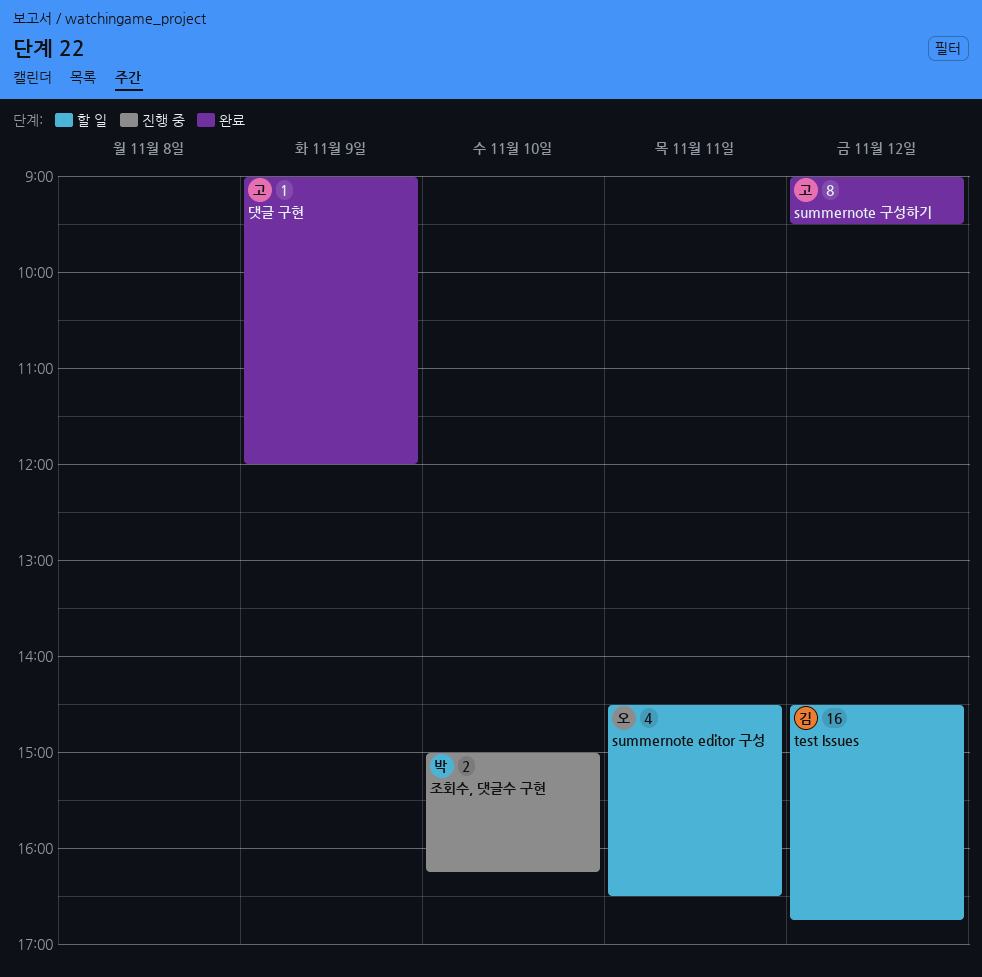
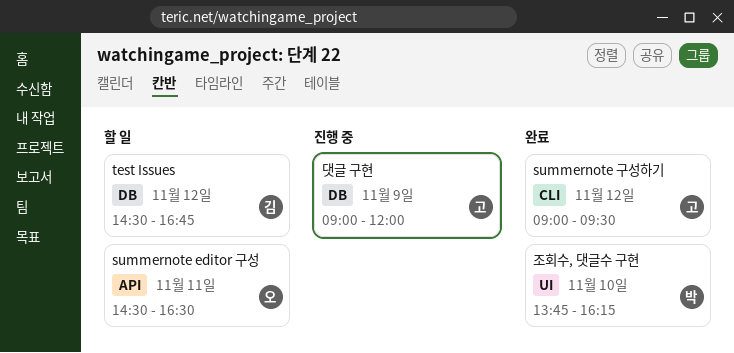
댓글 구현, status: 완료 -> 진행 중
조회수, 댓글수 구현, status: 진행 중 -> 완료
조회수, 댓글수 구현, begins: 15:00 -> 13:45

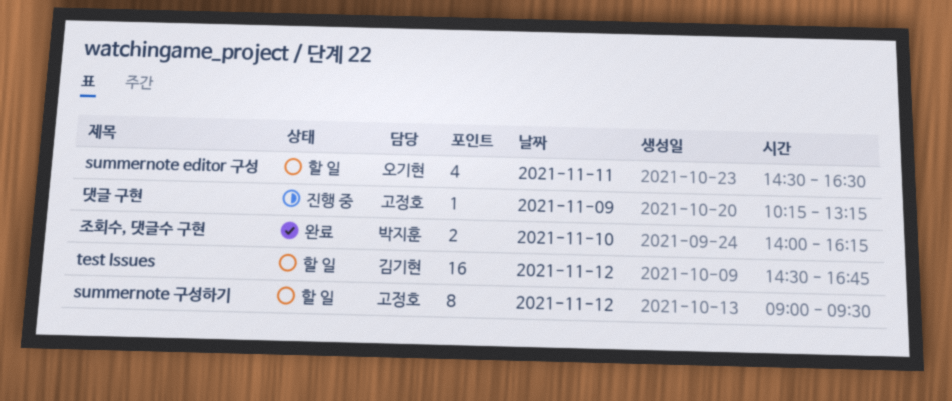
summernote 구성하기, status: 완료 -> 할 일
댓글 구현, begins: 09:00 -> 10:15
댓글 구현, ends: 12:00 -> 13:15
조회수, 댓글수 구현, begins: 13:45 -> 14:00

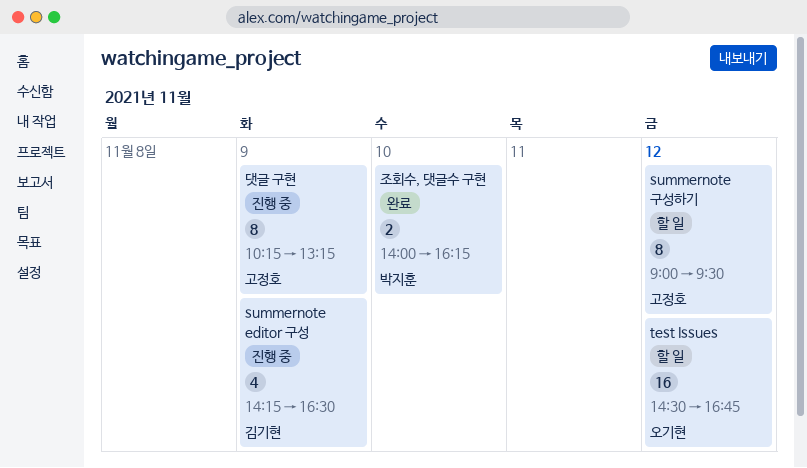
summernote editor 구성, status: 할 일 -> 진행 중
summernote editor 구성, owner: 오기현 -> 김기현
summernote editor 구성, day: Nov 11 -> Nov 9
summernote editor 구성, begins: 14:30 -> 14:15
test Issues, owner: 김기현 -> 오기현
댓글 구현, estimate: 1 -> 8

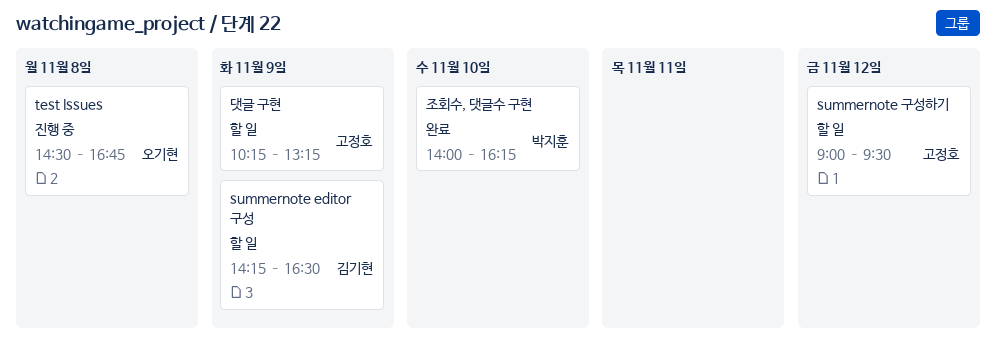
summernote editor 구성, status: 진행 중 -> 할 일
test Issues, status: 할 일 -> 진행 중
test Issues, day: Nov 12 -> Nov 8
댓글 구현, status: 진행 중 -> 할 일

